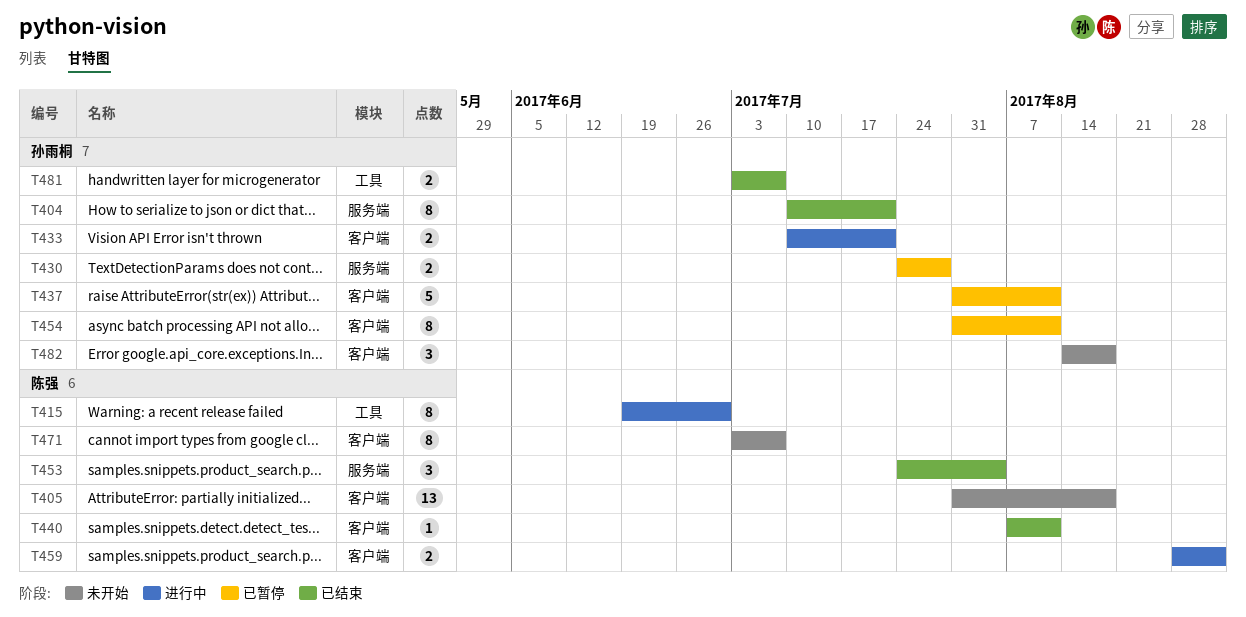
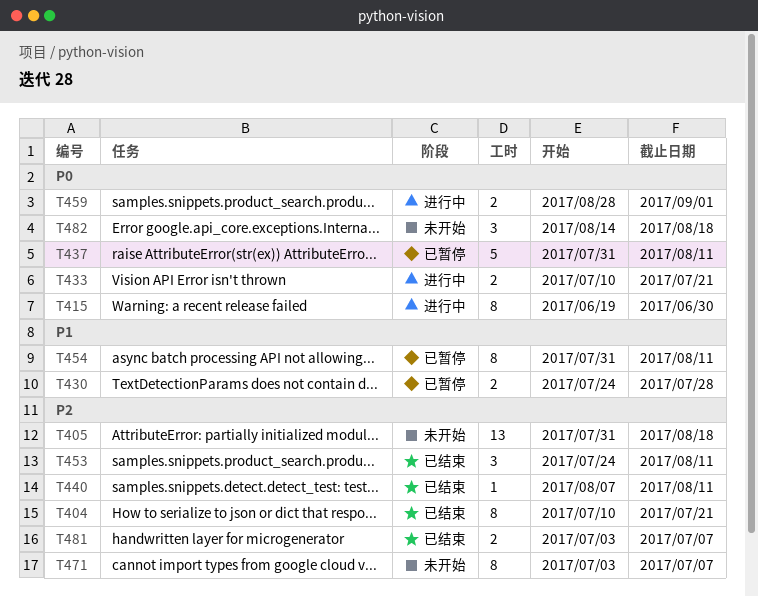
T453, due: Aug 4 -> Aug 11

